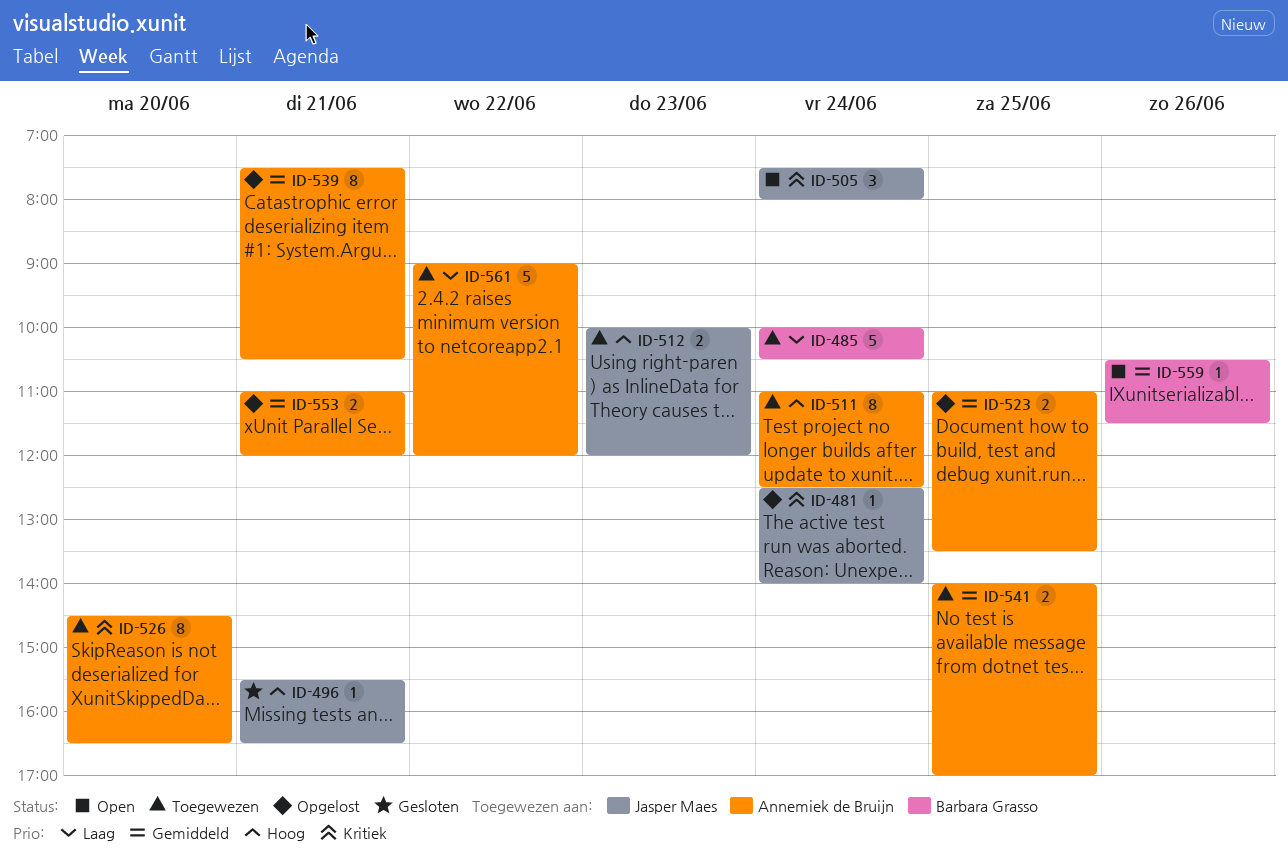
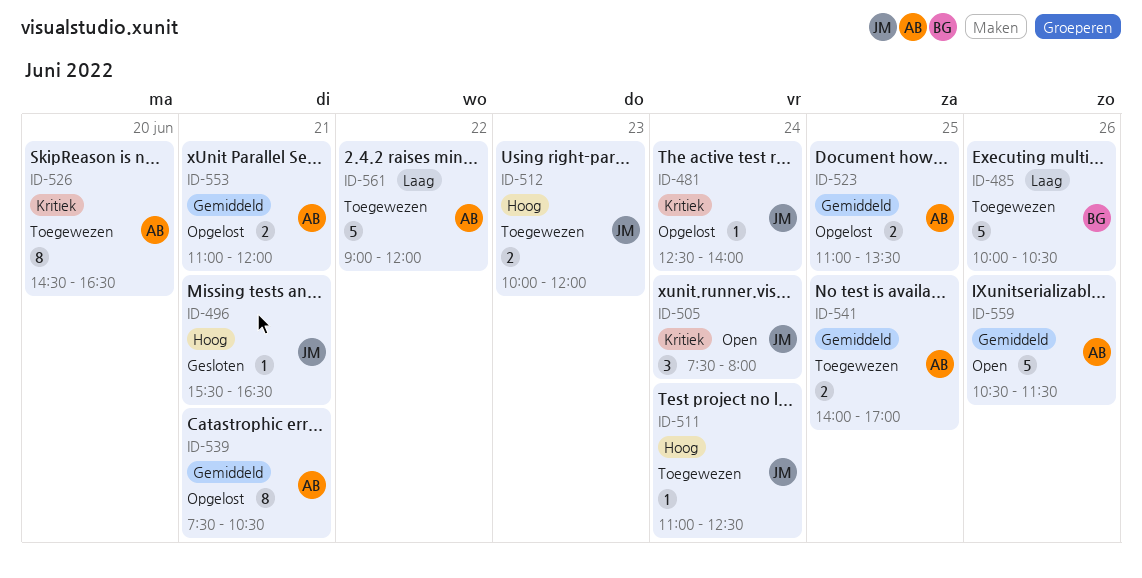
ID-485, day: Jun 24 -> Jun 26
ID-511, owner: Annemiek de Bruijn -> Jasper Maes
ID-511, estimate: 8 -> 1
ID-559, owner: Barbara Grasso -> Annemiek de Bruijn
ID-559, estimate: 1 -> 5

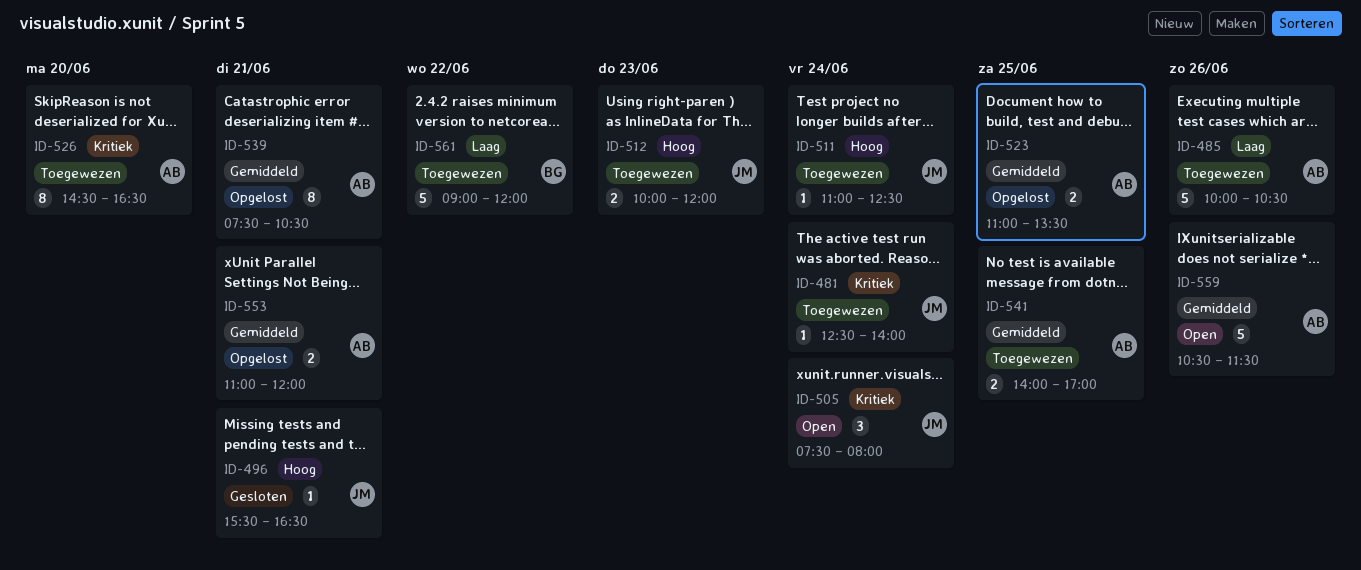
ID-481, status: Opgelost -> Toegewezen
ID-485, owner: BG -> AB
ID-561, owner: AB -> BG

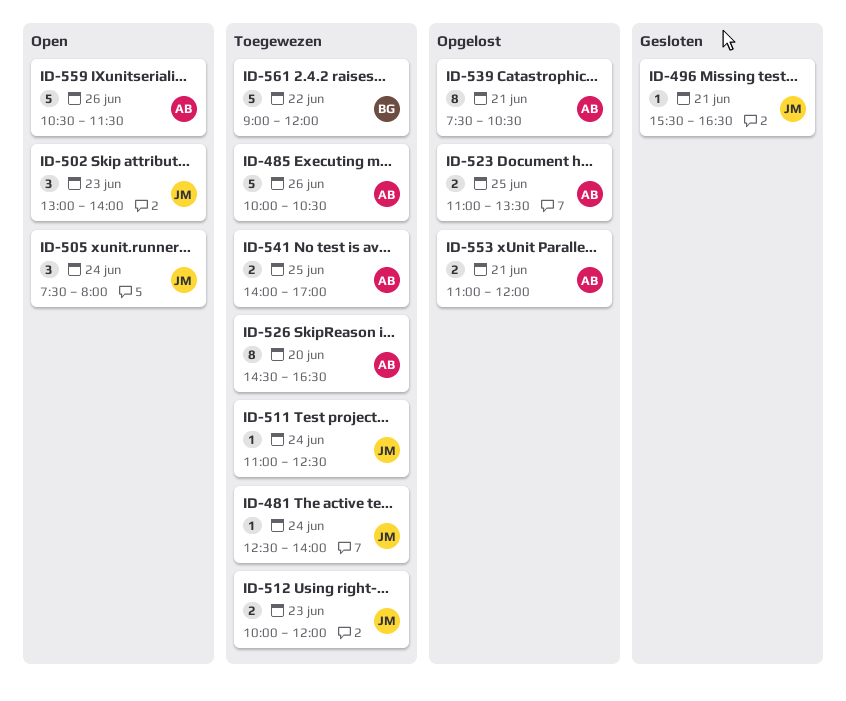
ID-502: none -> present

